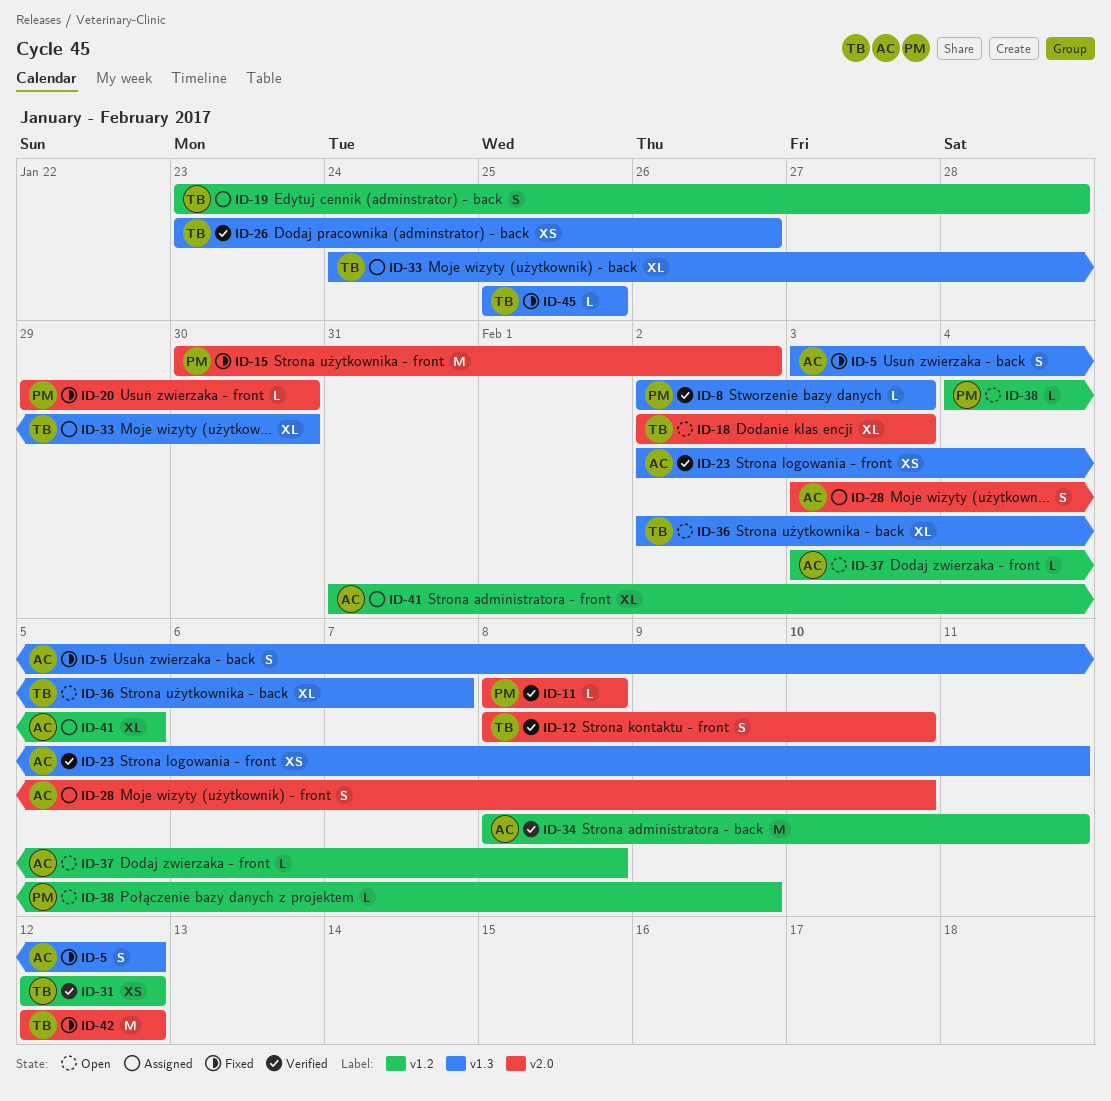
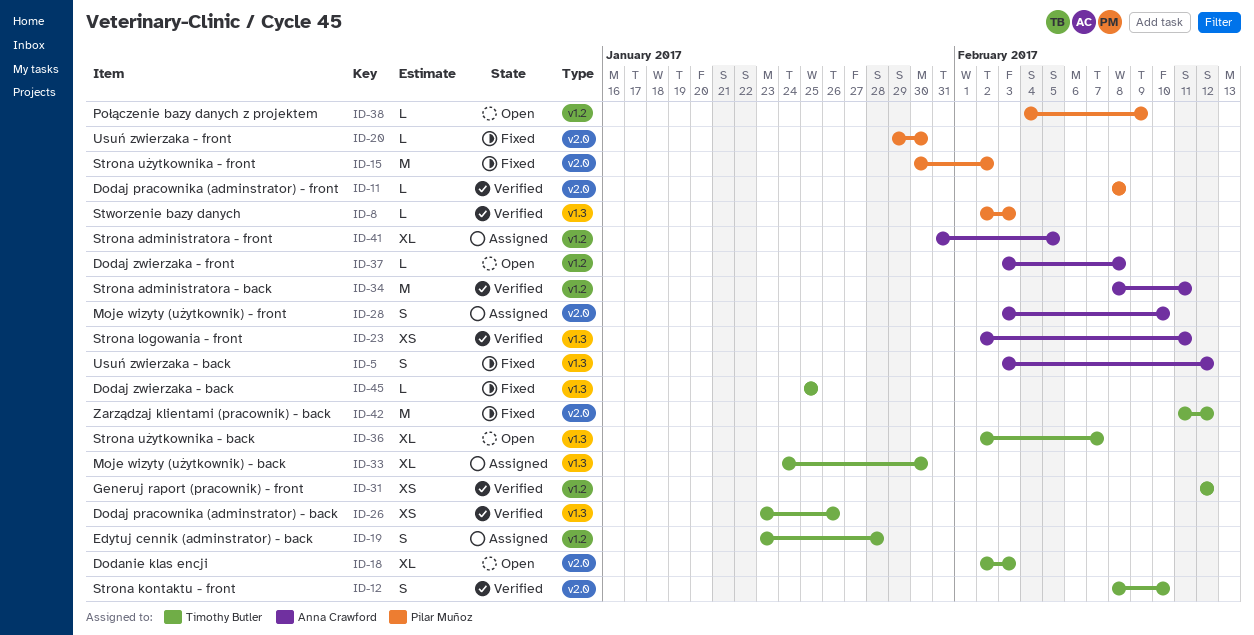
ID-42, start: Feb 12 -> Feb 11

